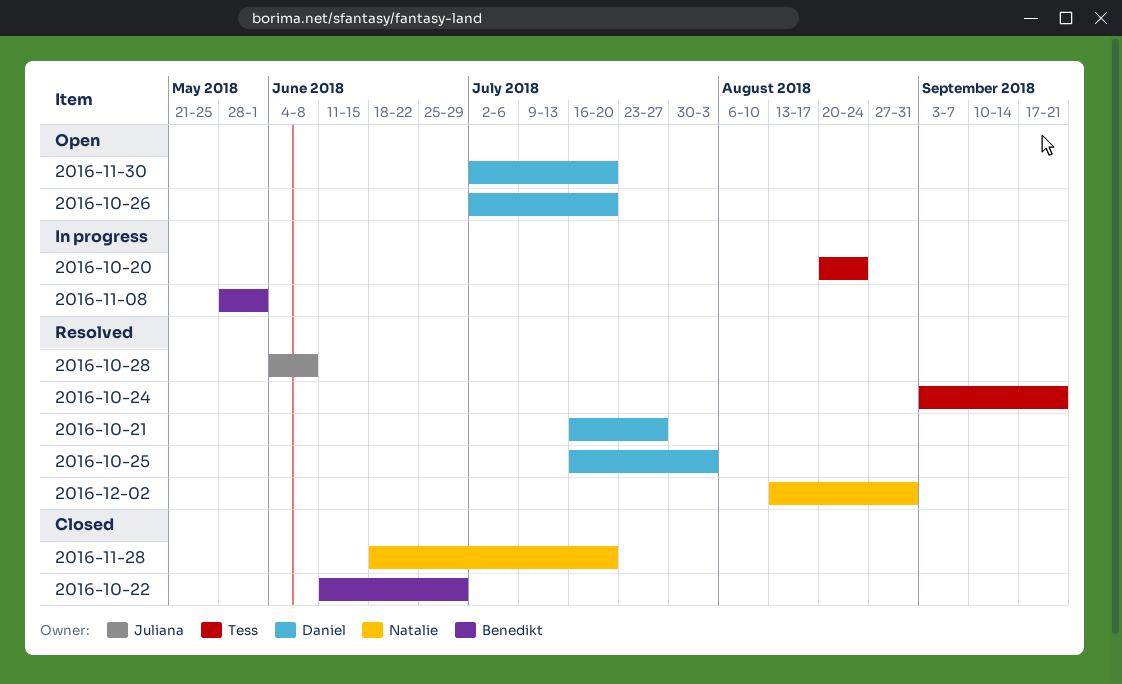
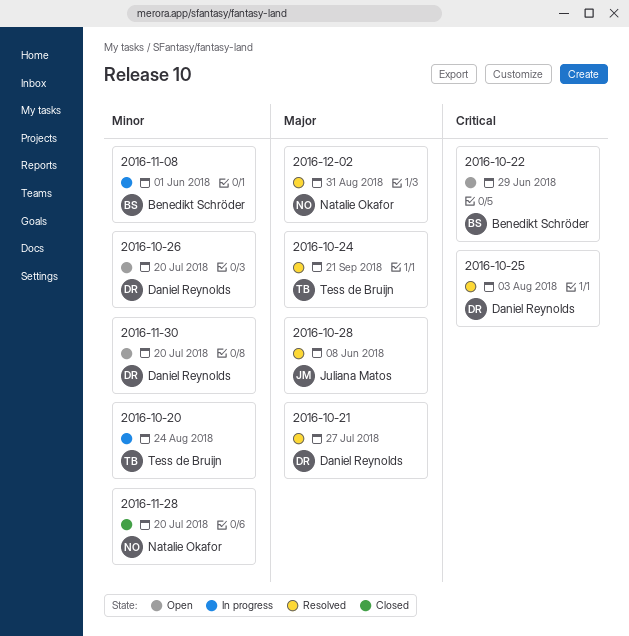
2016-10-22, status: Closed -> Open

